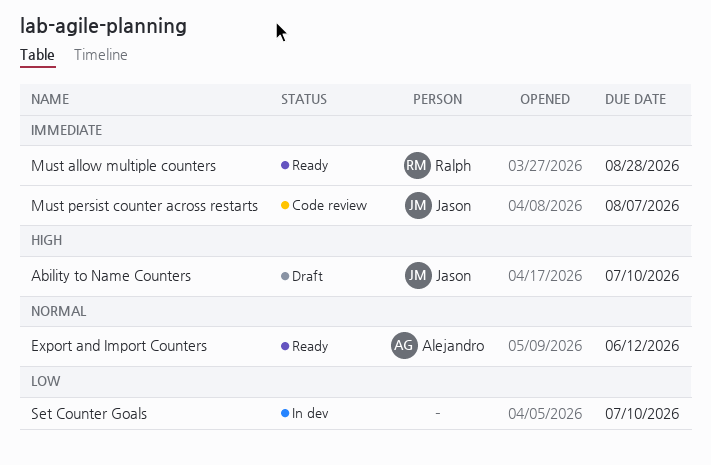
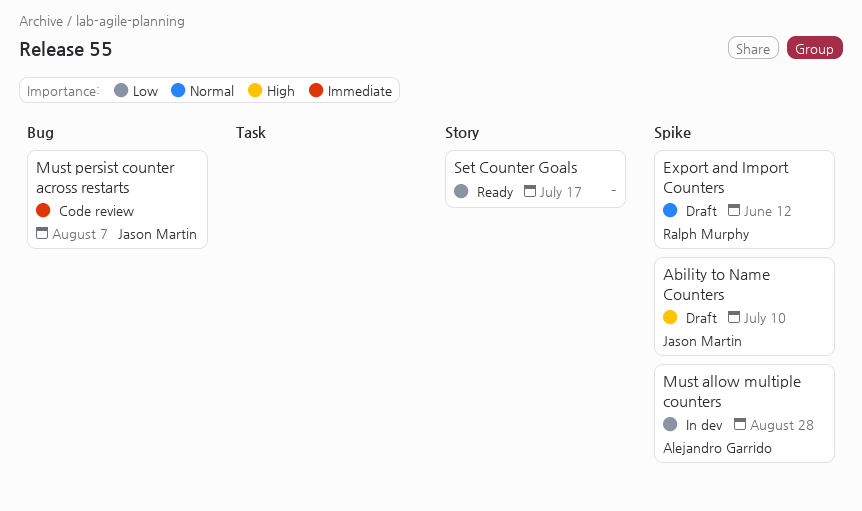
Export and Import Counters, status: Ready -> Draft
Export and Import Counters, owner: Alejandro Garrido -> Ralph Murphy
Must allow multiple counters, status: Ready -> In dev
Must allow multiple counters, owner: Ralph Murphy -> Alejandro Garrido
Must allow multiple counters, priority: Immediate -> Low
Set Counter Goals, status: In dev -> Ready
Set Counter Goals, due: Jul 10 -> Jul 17

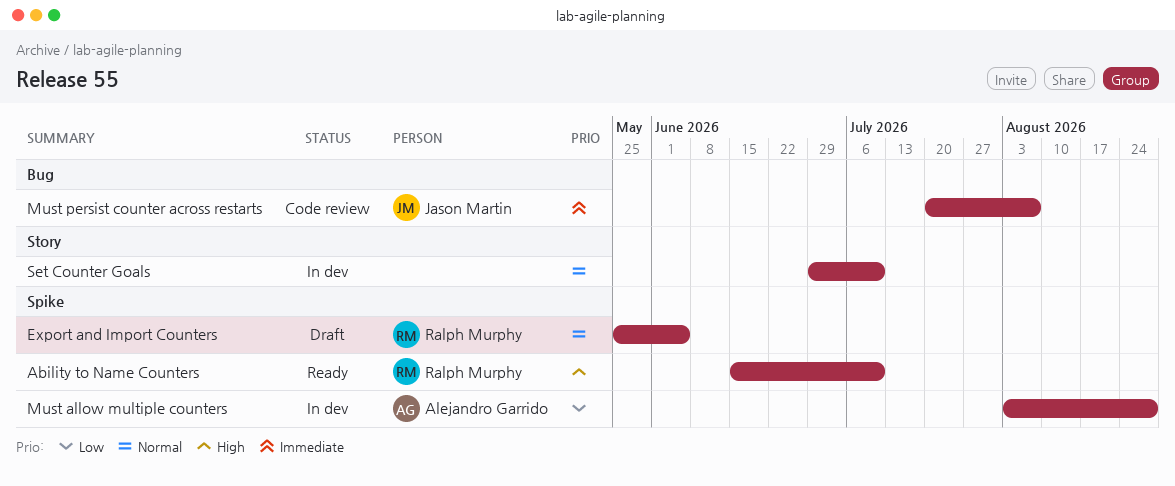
Ability to Name Counters, status: Draft -> Ready
Ability to Name Counters, owner: Jason Martin -> Ralph Murphy
Export and Import Counters, due: Jun 12 -> Jun 5
Set Counter Goals, status: Ready -> In dev
Set Counter Goals, priority: Low -> Normal
Set Counter Goals, due: Jul 17 -> Jul 10

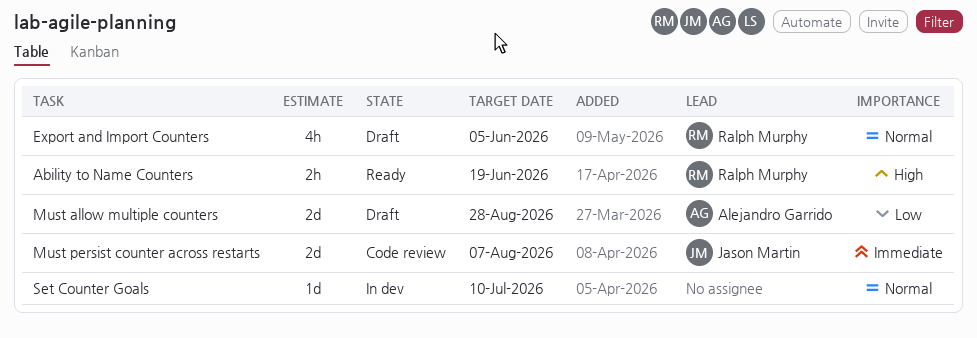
Ability to Name Counters, due: Jul 10 -> Jun 19
Must allow multiple counters, status: In dev -> Draft

